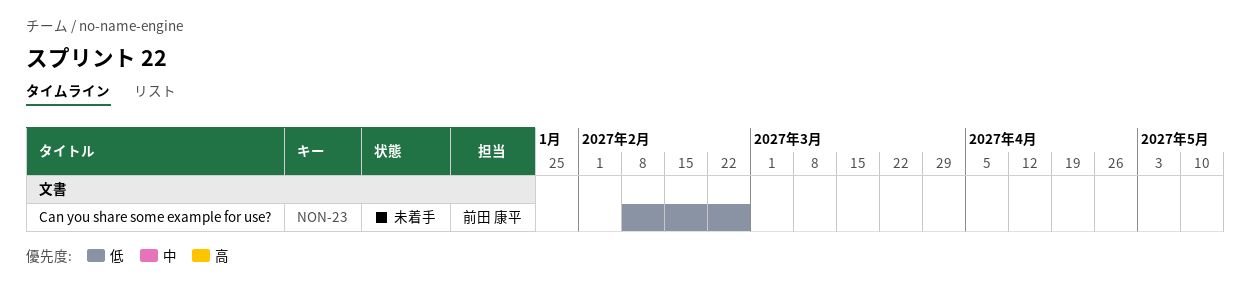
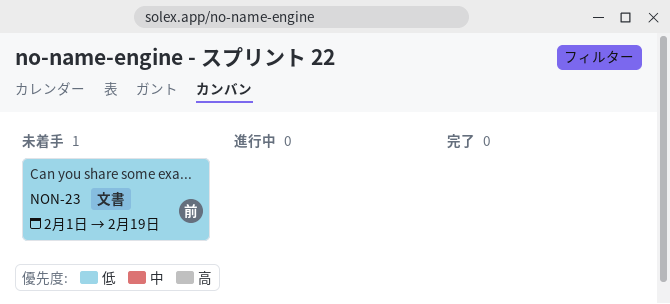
NON-23, start: Feb 8 -> Feb 1
NON-23, due: Feb 26 -> Feb 19

